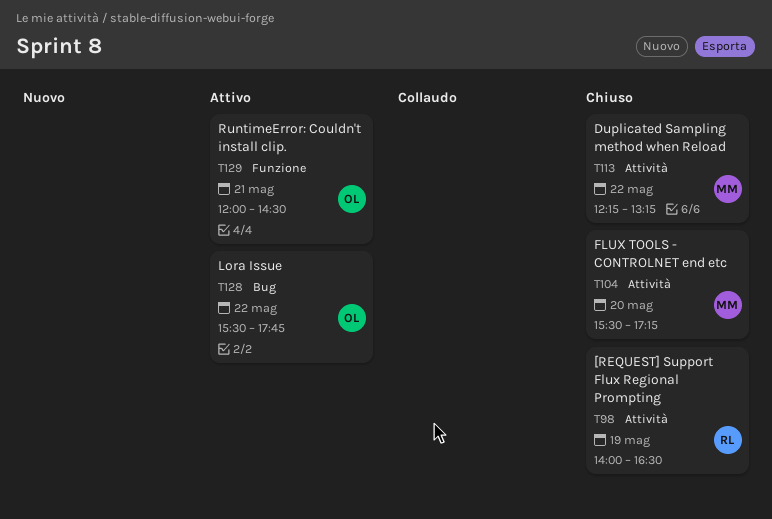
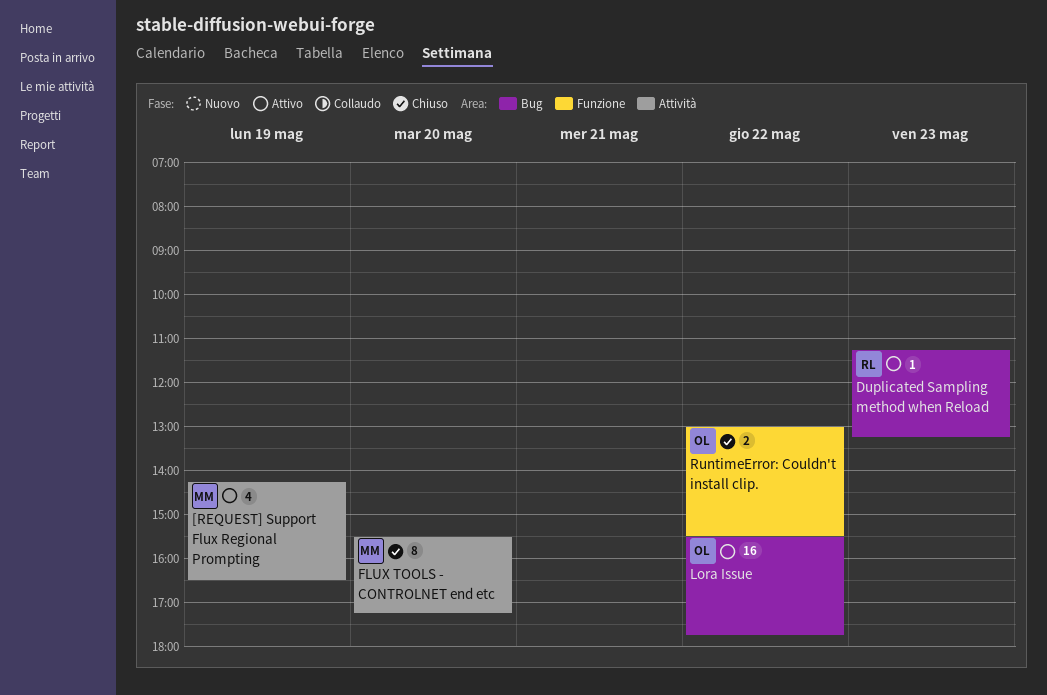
[REQUEST] Support Flux Regional Prompting, status: Chiuso -> Attivo
[REQUEST] Support Flux Regional Prompting, owner: RL -> MM
[REQUEST] Support Flux Regional Prompting, begins: 14:00 -> 14:15
Duplicated Sampling method when Reload, status: Chiuso -> Attivo
Duplicated Sampling method when Reload, owner: MM -> RL
Duplicated Sampling method when Reload, label: Attività -> Bug
Duplicated Sampling method when Reload, day: May 22 -> May 23
Duplicated Sampling method when Reload, begins: 12:15 -> 11:15
RuntimeError: Couldn't install clip., status: Attivo -> Chiuso
RuntimeError: Couldn't install clip., day: May 21 -> May 22
RuntimeError: Couldn't install clip., begins: 12:00 -> 13:00
RuntimeError: Couldn't install clip., ends: 14:30 -> 15:30

